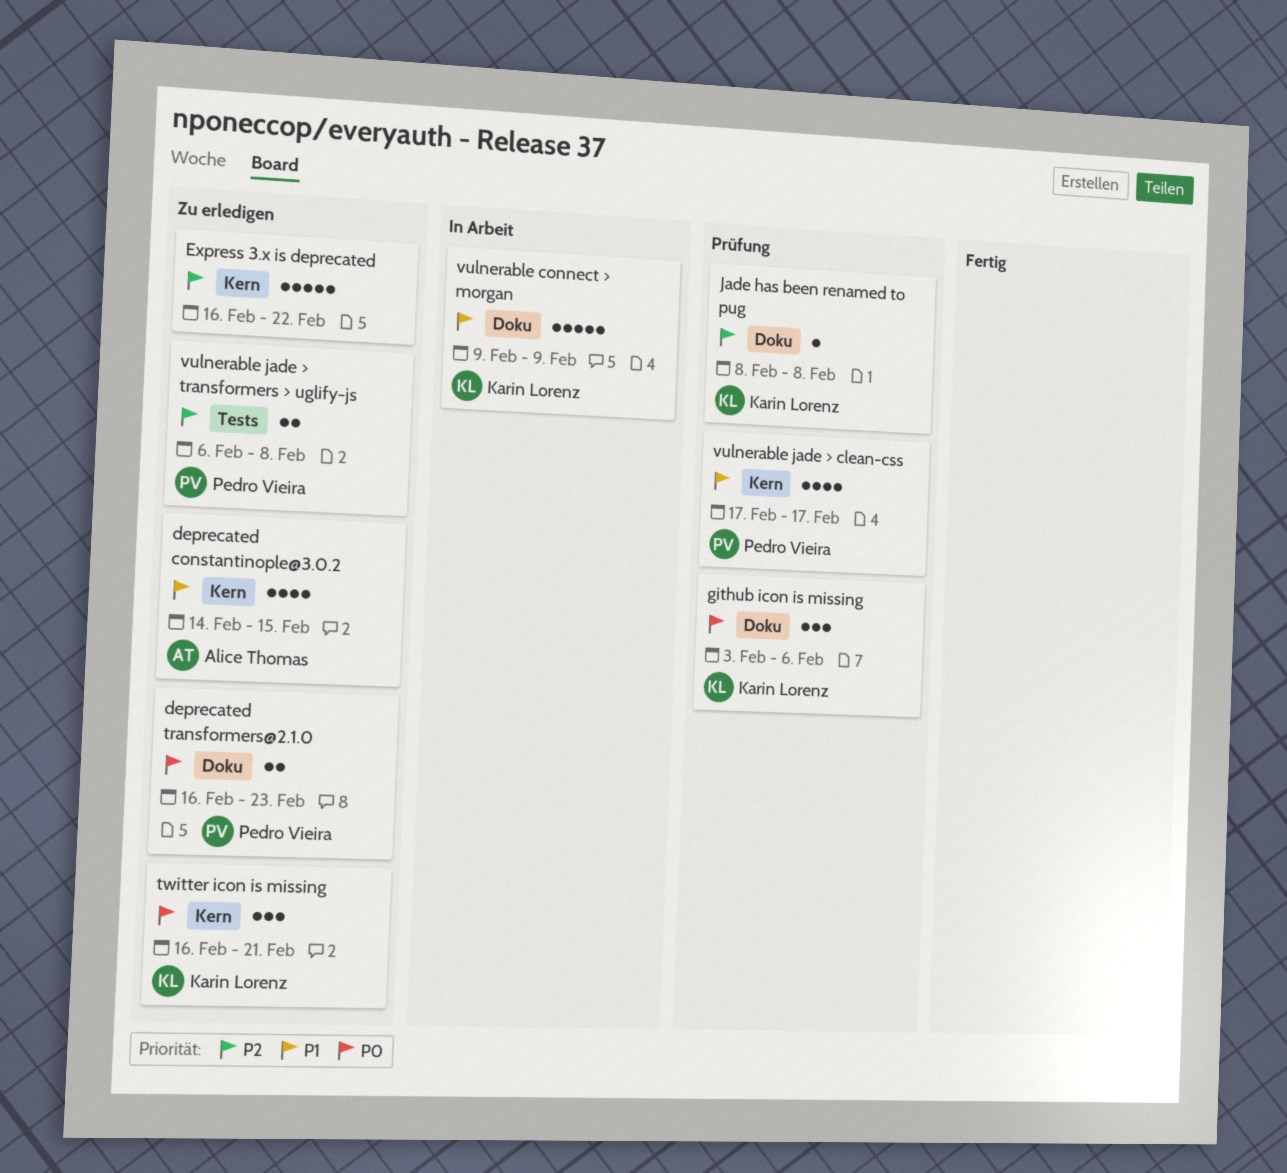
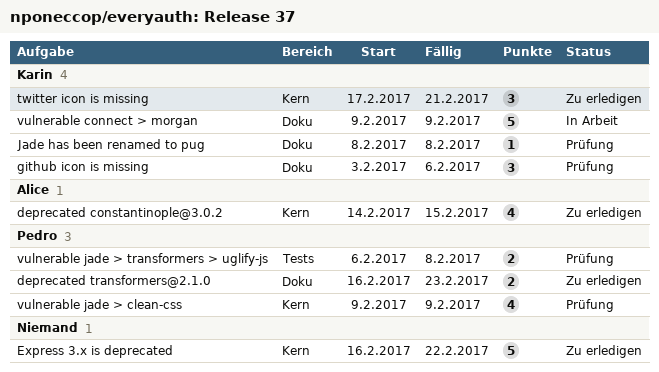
twitter icon is missing, start: Feb 16 -> Feb 17
vulnerable jade > clean-css, start: Feb 17 -> Feb 9
vulnerable jade > clean-css, due: Feb 17 -> Feb 9
vulnerable jade > transformers > uglify-js, status: Zu erledigen -> Prüfung

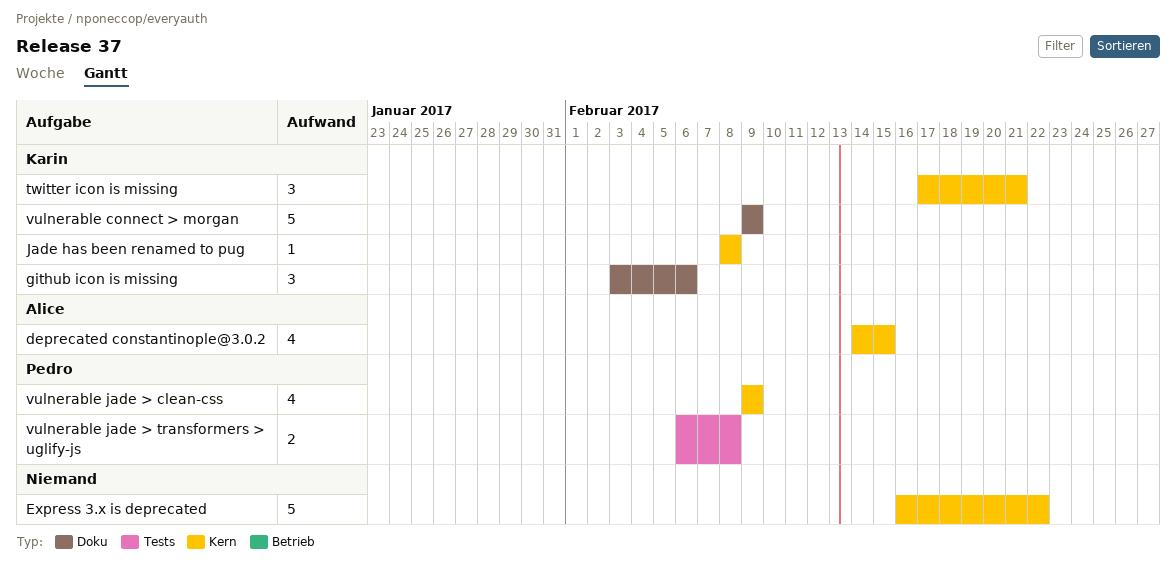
deprecated transformers@2.1.0: present -> none
Jade has been renamed to pug, label: Doku -> Kern

